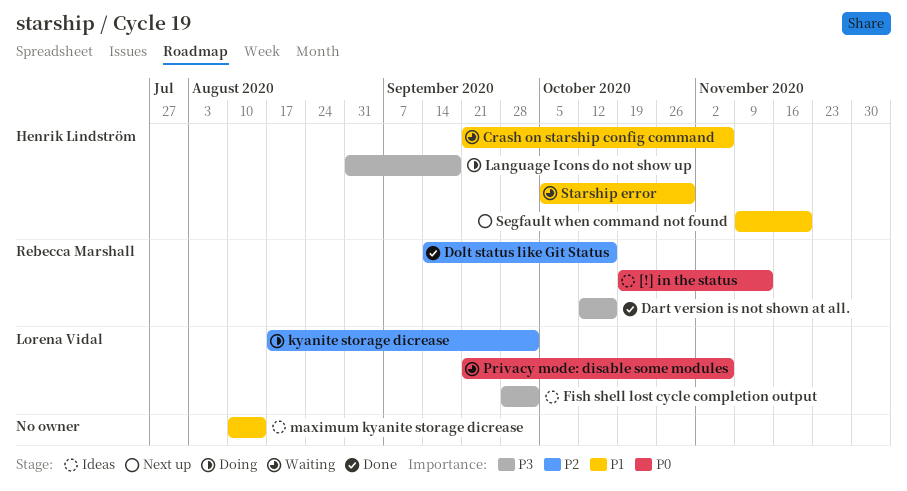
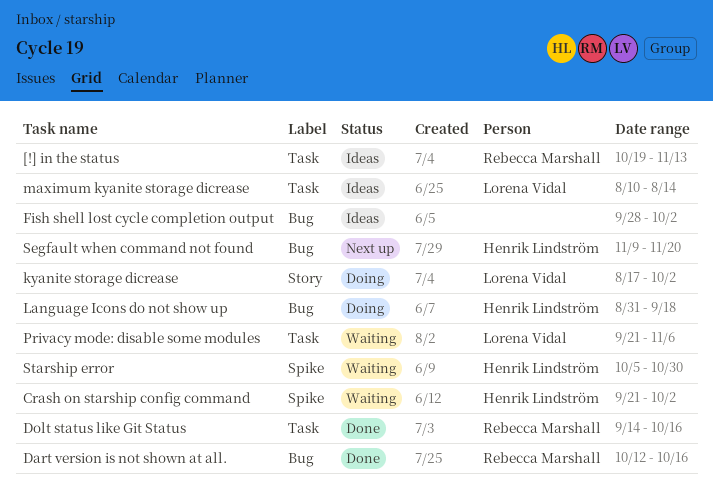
Crash on starship config command, due: Nov 6 -> Oct 2
Fish shell lost cycle completion output, owner: Lorena Vidal -> none
maximum kyanite storage dicrease, owner: none -> Lorena Vidal

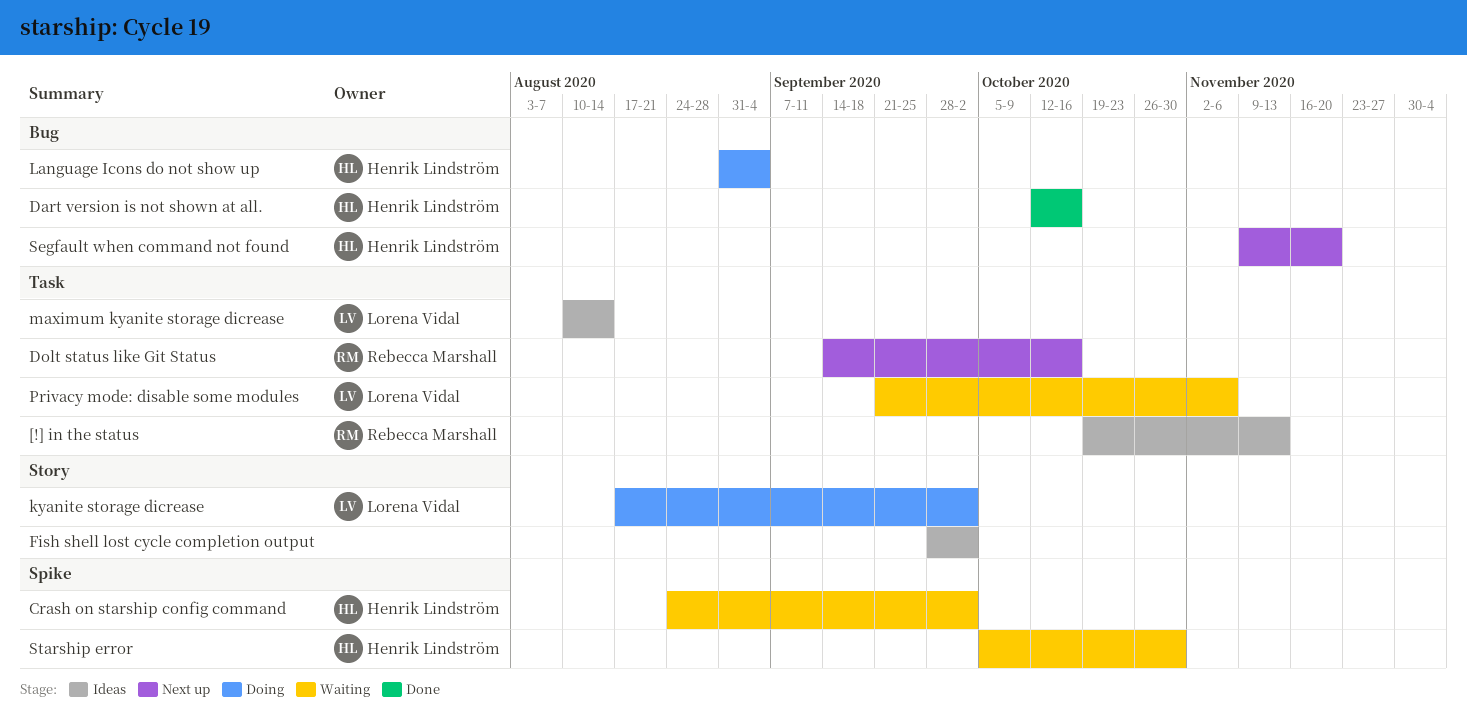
Crash on starship config command, start: Sep 21 -> Aug 24
Dart version is not shown at all., owner: Rebecca Marshall -> Henrik Lindström
Dolt status like Git Status, status: Done -> Next up
Fish shell lost cycle completion output, label: Bug -> Story
Language Icons do not show up, due: Sep 18 -> Sep 4

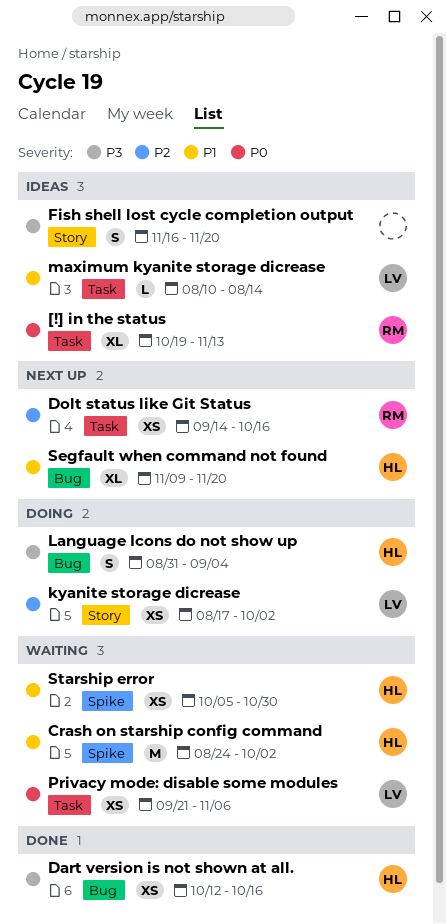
Fish shell lost cycle completion output, start: Sep 28 -> Nov 16
Fish shell lost cycle completion output, due: Oct 2 -> Nov 20

